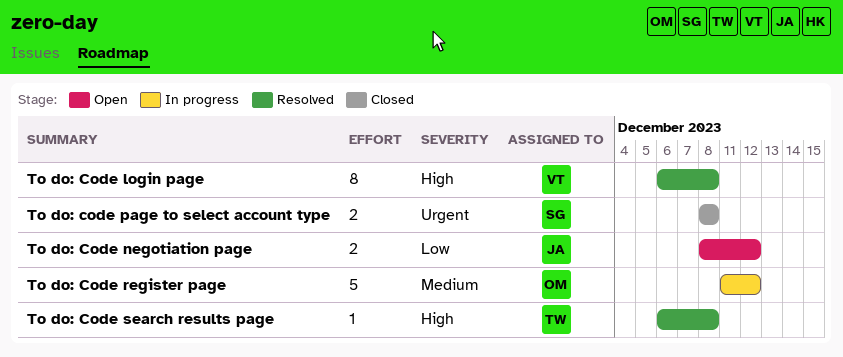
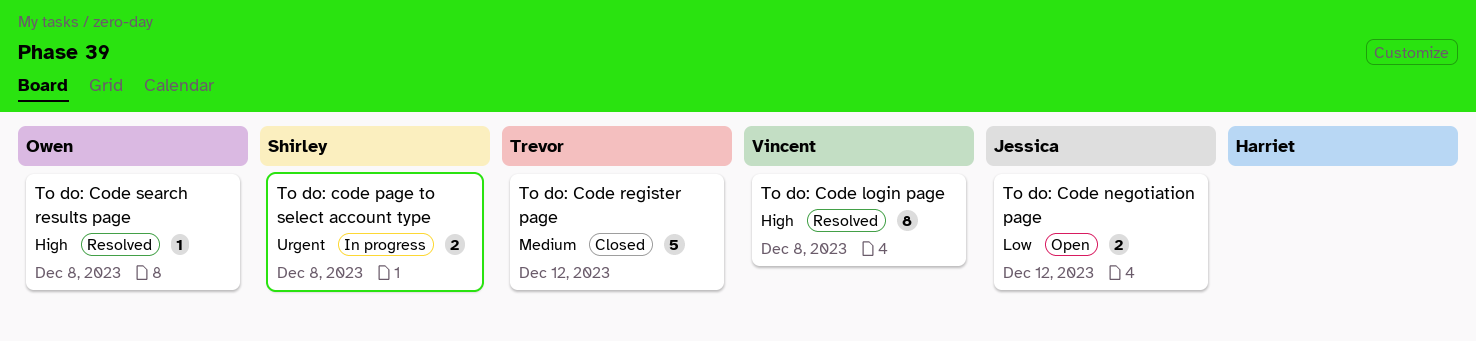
To do: code page to select account type, status: Closed -> In progress
To do: Code register page, status: In progress -> Closed
To do: Code register page, owner: Owen -> Trevor
To do: Code search results page, owner: Trevor -> Owen

